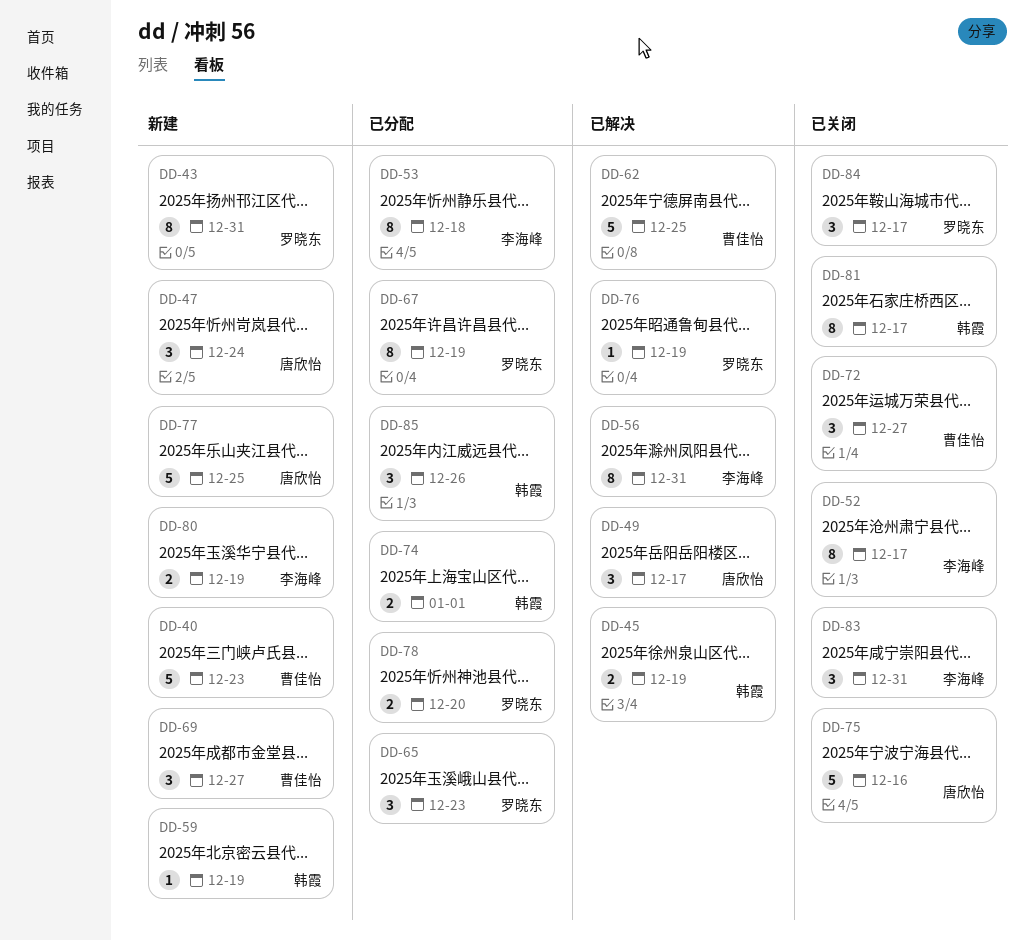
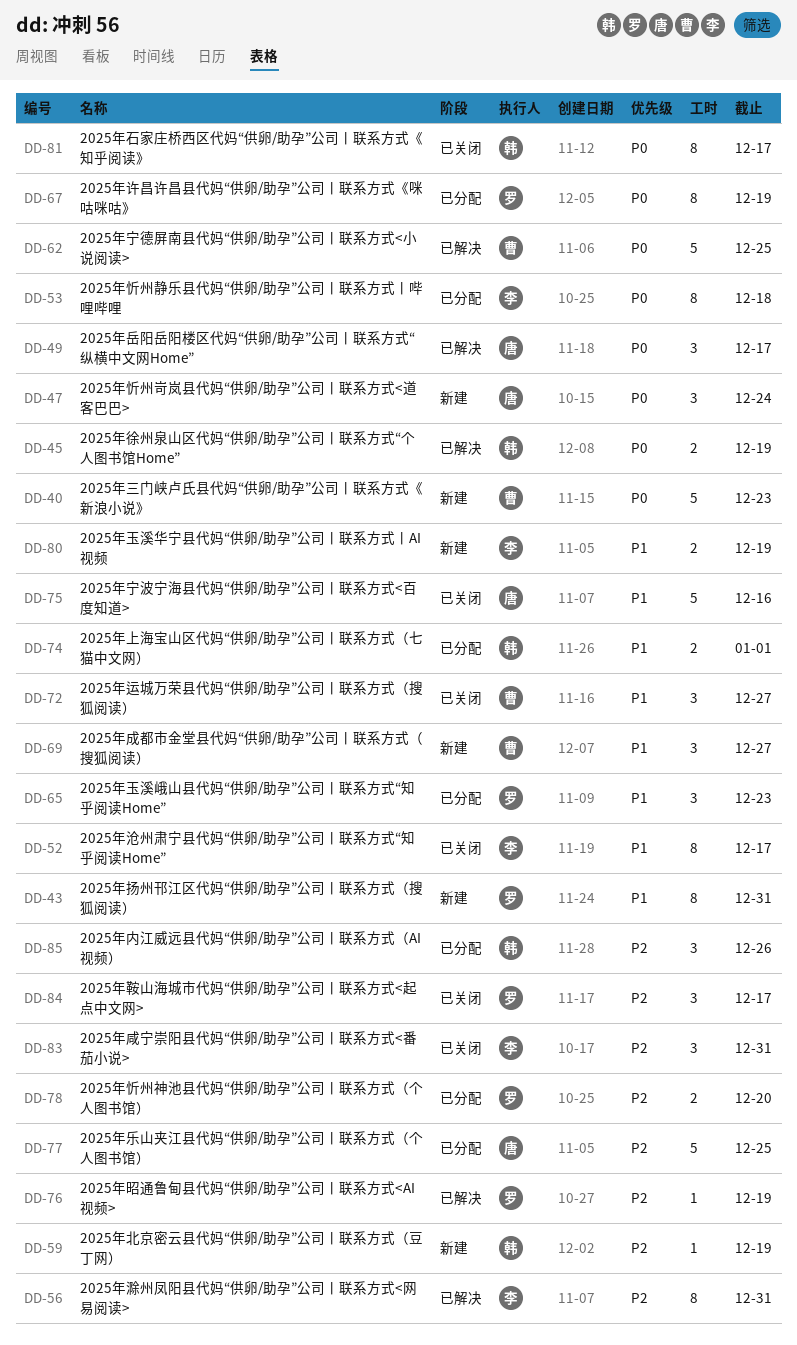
DD-77, status: 新建 -> 已分配

